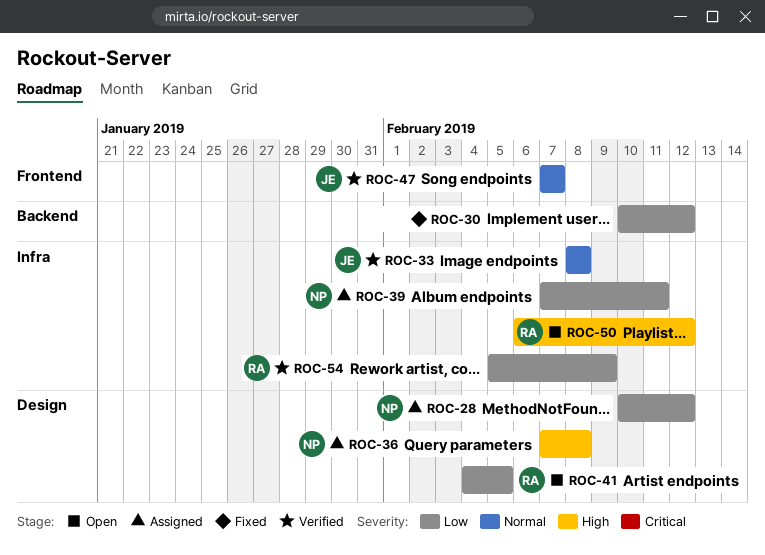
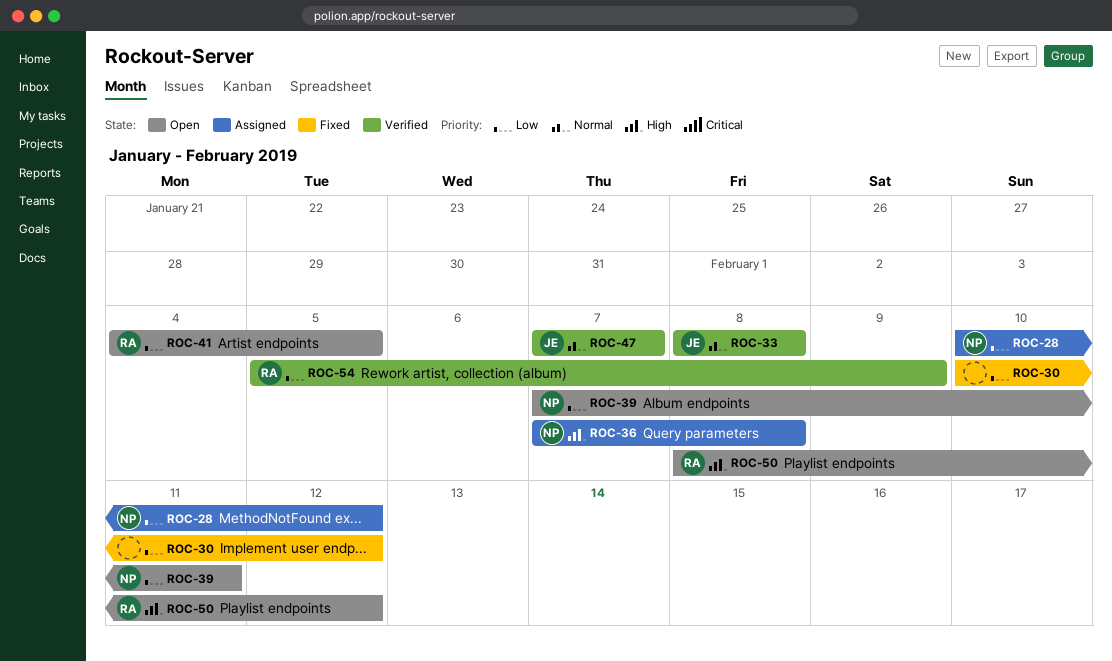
ROC-39, status: Assigned -> Open
ROC-50, start: Feb 6 -> Feb 8

